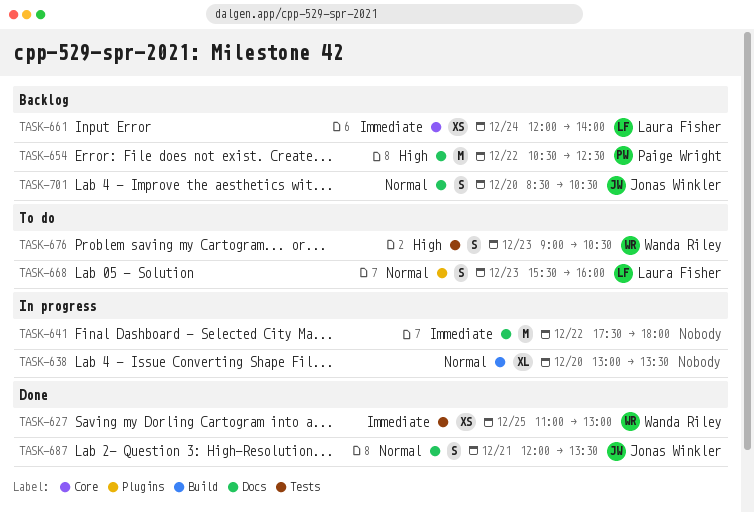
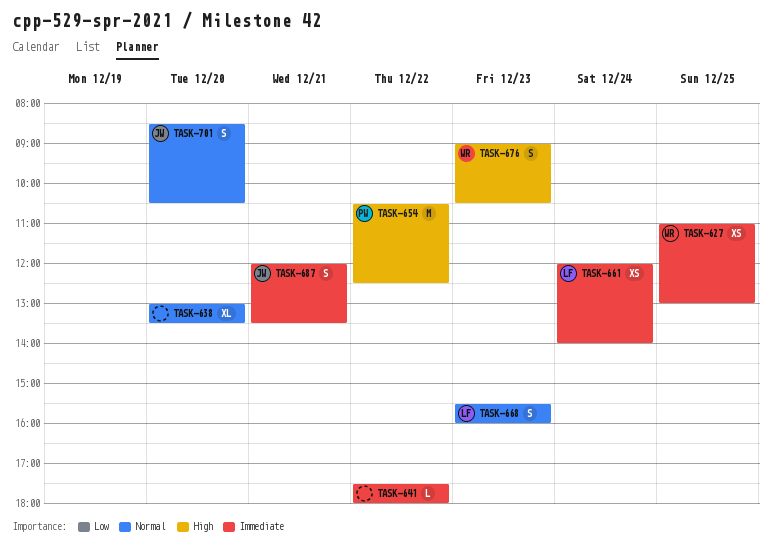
TASK-641, estimate: M -> L
TASK-687, priority: Normal -> Immediate

